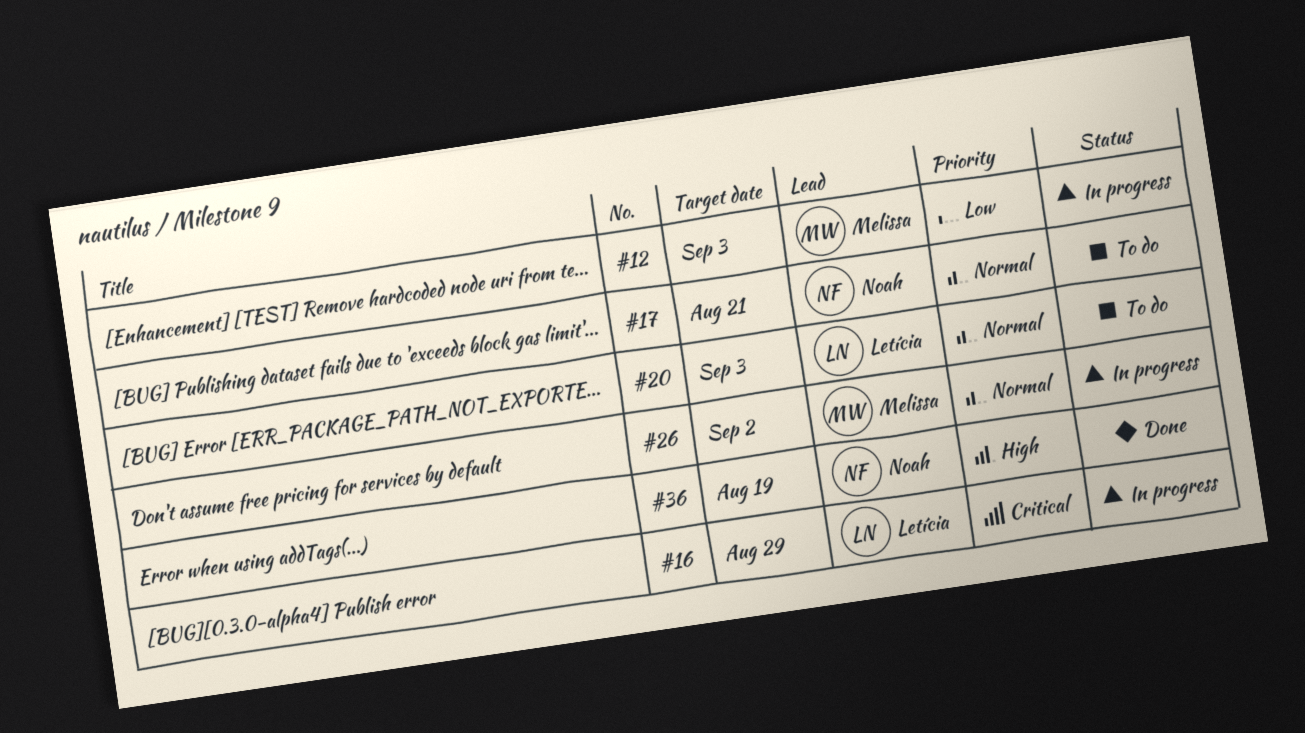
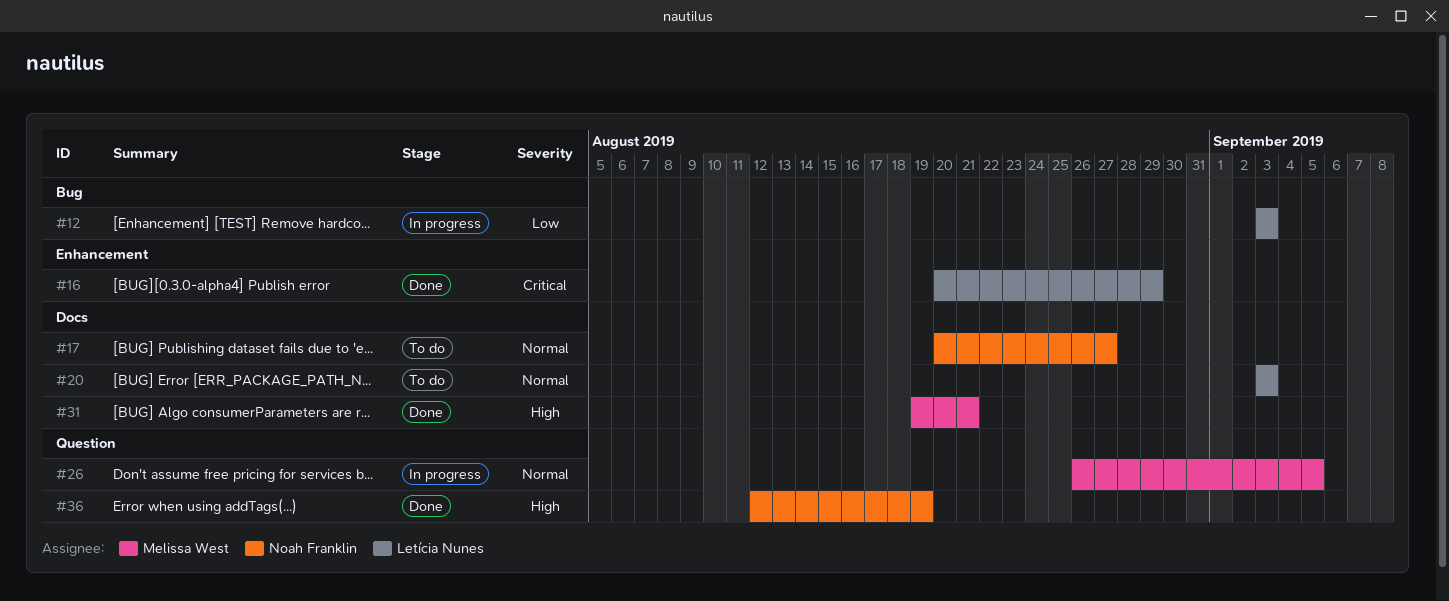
#12, owner: Melissa West -> Letícia Nunes
#16, status: In progress -> Done
#17, due: Aug 21 -> Aug 27
#26, due: Sep 2 -> Sep 5
#31: none -> present

